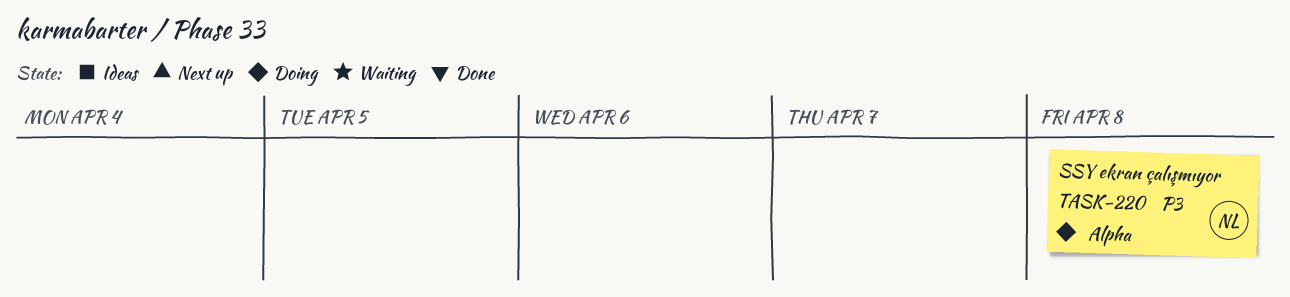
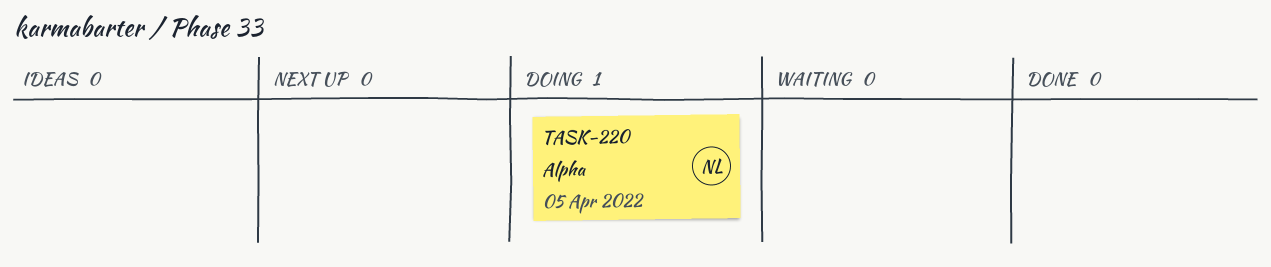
TASK-220, due: Apr 8 -> Apr 5

